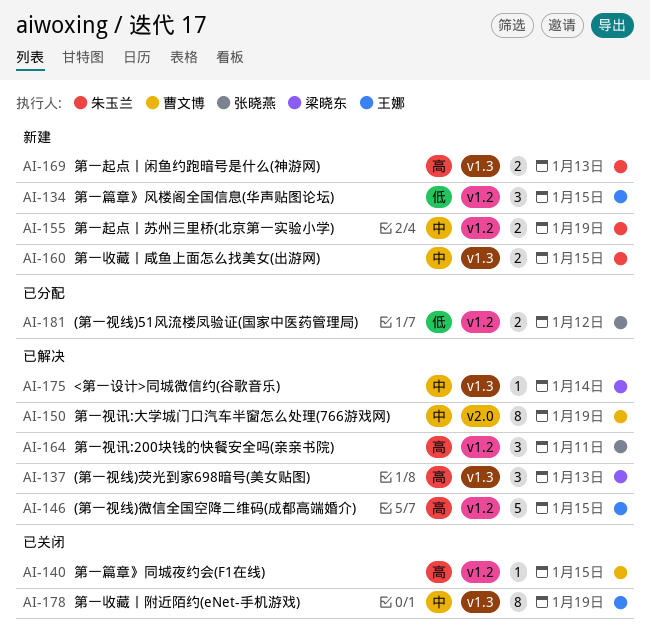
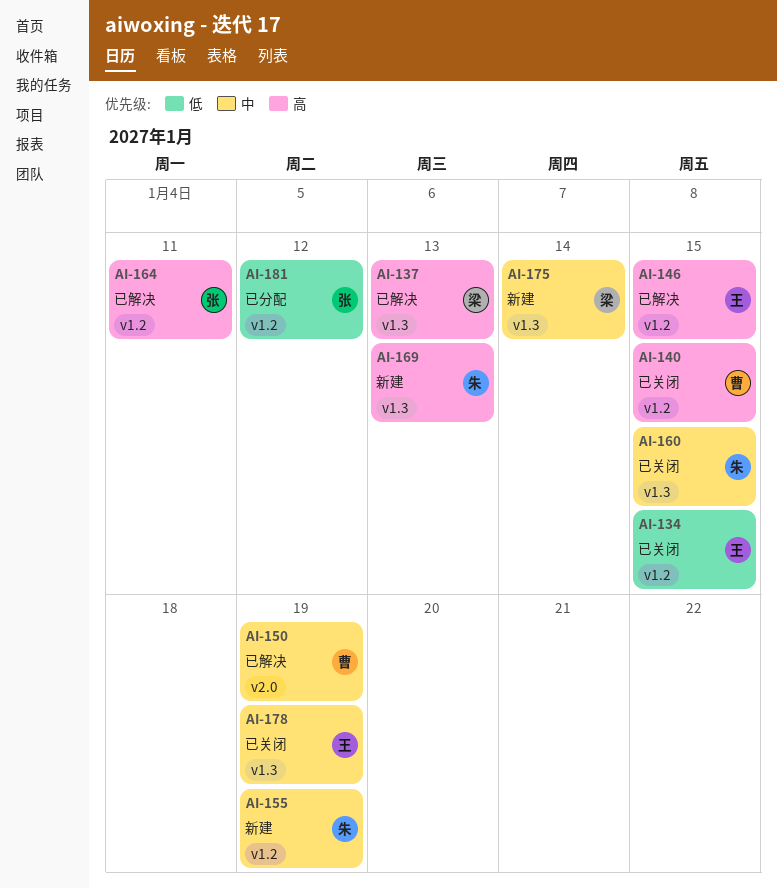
AI-134, status: 新建 -> 已关闭
AI-160, status: 新建 -> 已关闭
AI-175, status: 已解决 -> 新建

